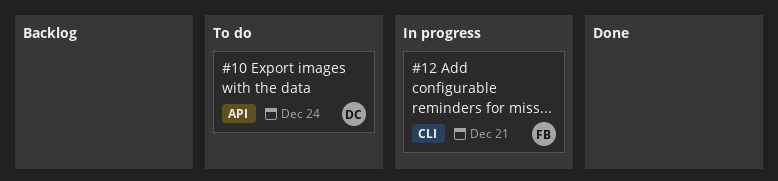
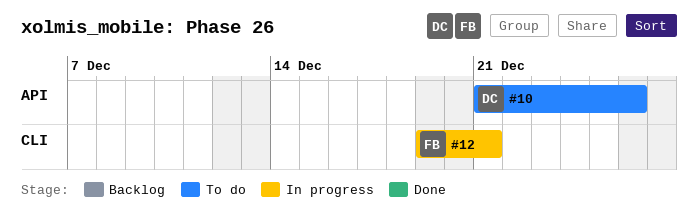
#10, due: Dec 24 -> Dec 26

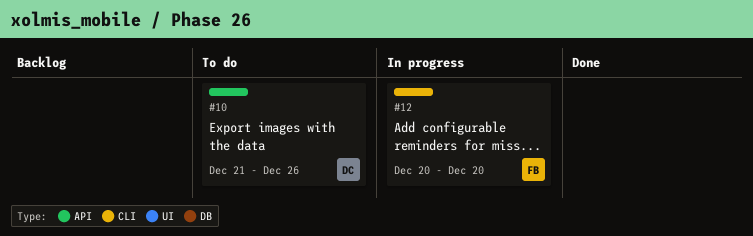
#12, start: Dec 19 -> Dec 20
#12, due: Dec 21 -> Dec 20

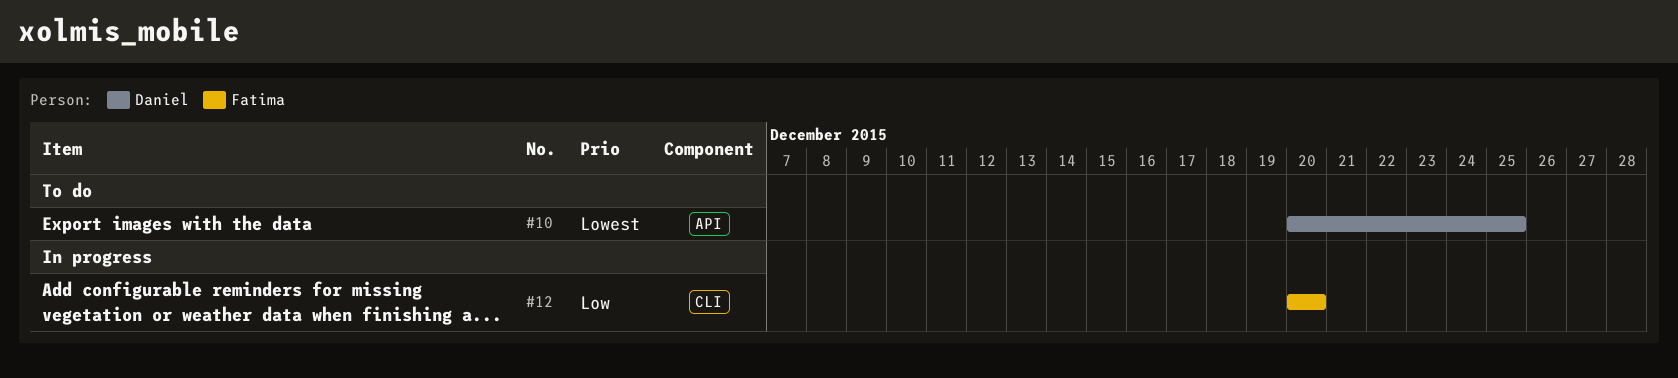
#10, start: Dec 21 -> Dec 20
#10, due: Dec 26 -> Dec 25

